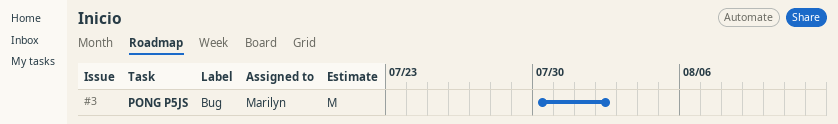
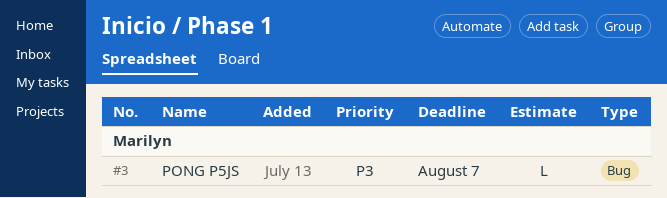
#3, estimate: M -> L
#3, due: Aug 2 -> Aug 7

